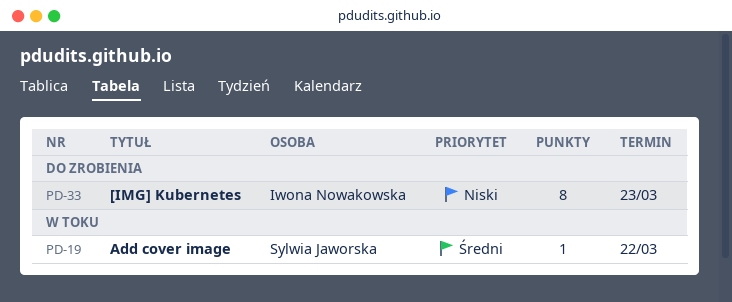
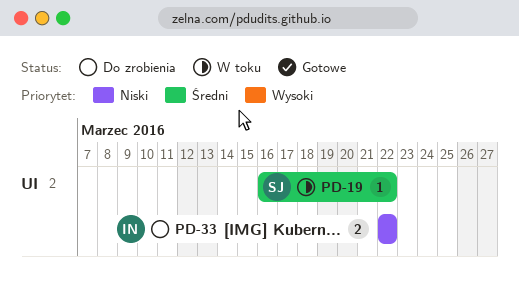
PD-33, estimate: 8 -> 2
PD-33, due: Mar 23 -> Mar 22

